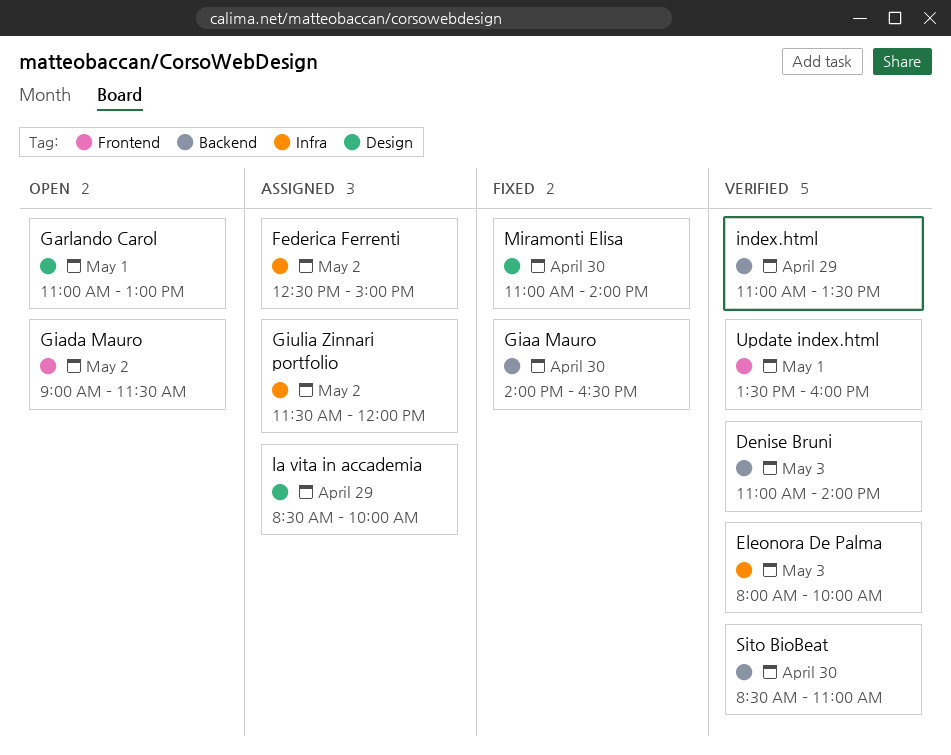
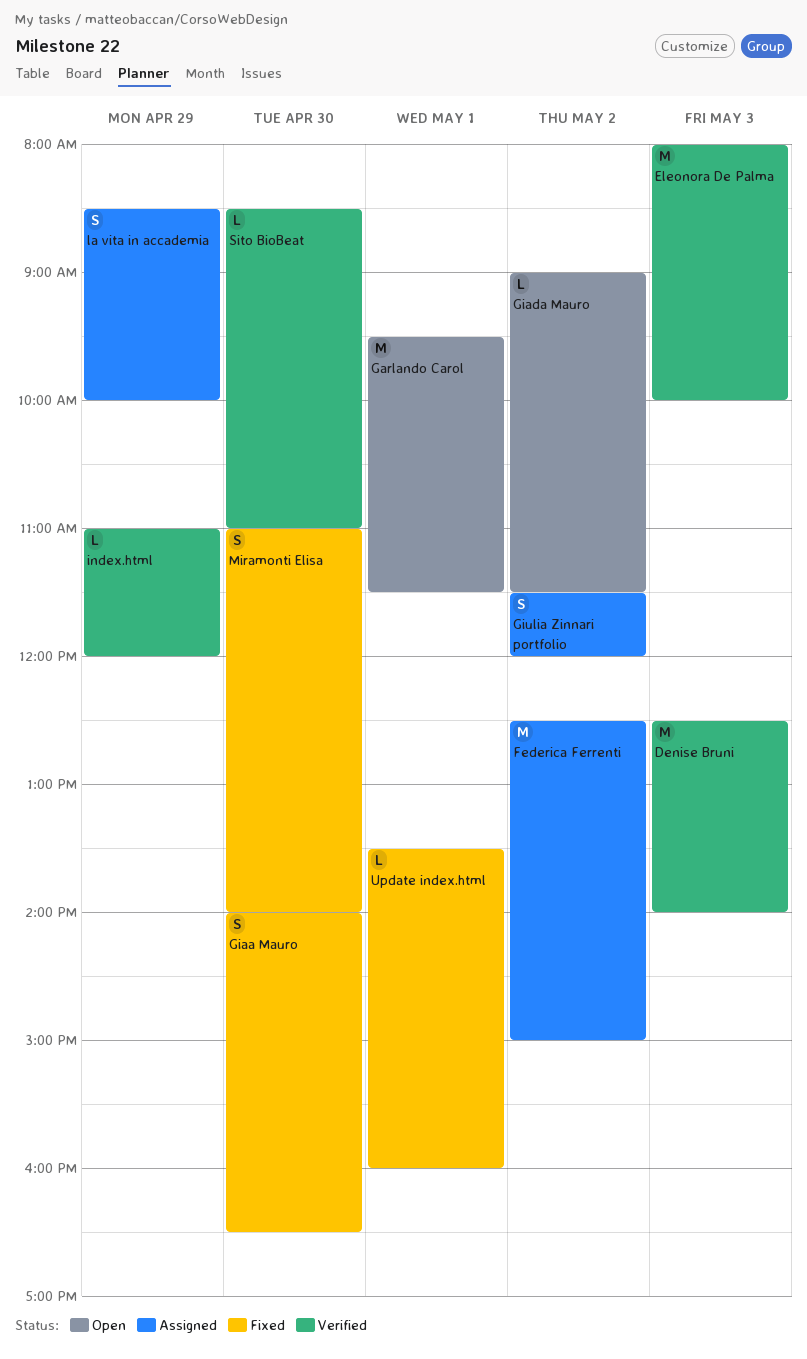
Denise Bruni, begins: 11:00 -> 12:30
Garlando Carol, begins: 11:00 -> 09:30
Garlando Carol, ends: 13:00 -> 11:30
index.html, ends: 13:30 -> 12:00
Update index.html, status: Verified -> Fixed

